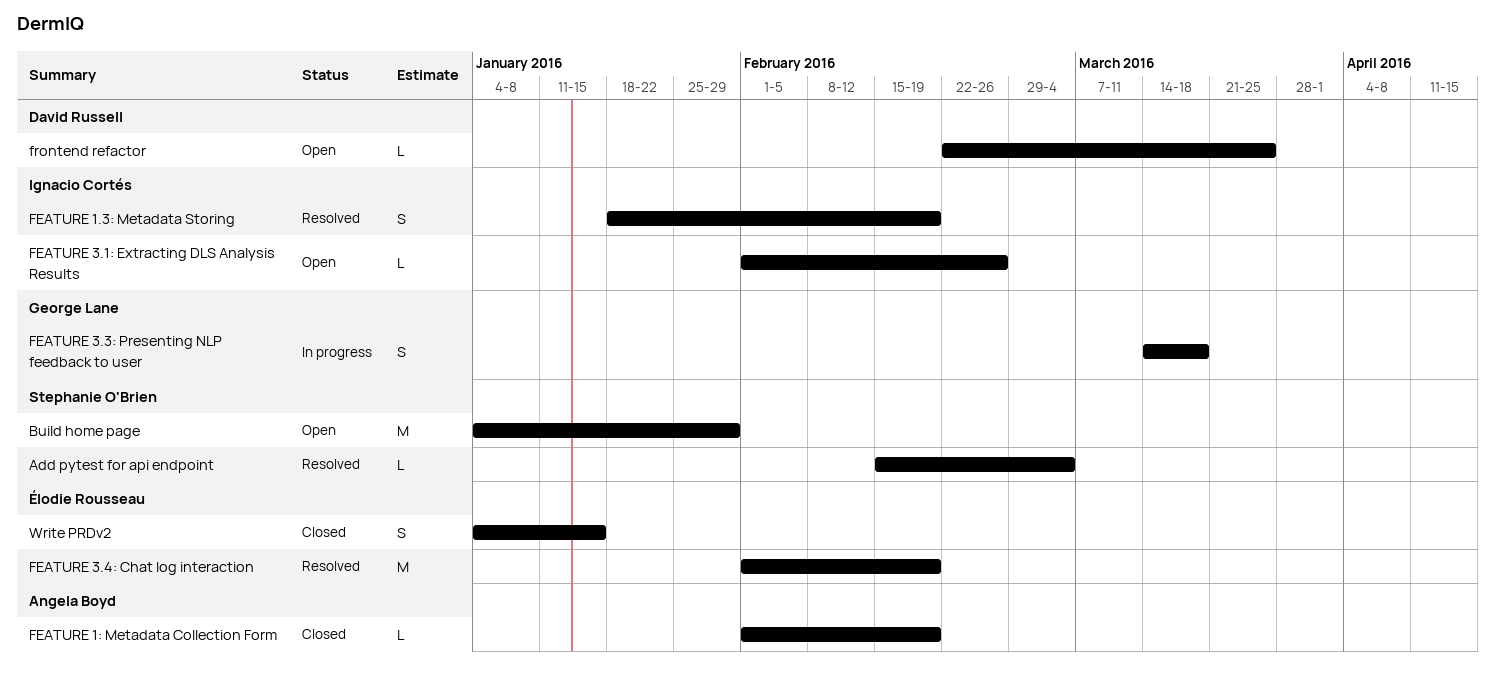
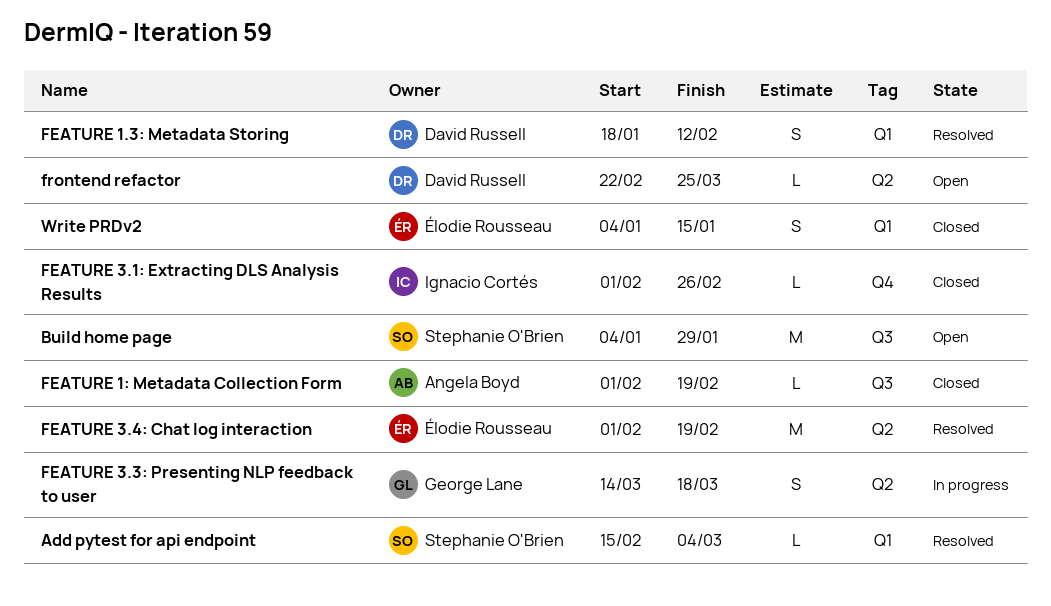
FEATURE 1.3: Metadata Storing, owner: Ignacio Cortés -> David Russell
FEATURE 1.3: Metadata Storing, due: Feb 19 -> Feb 12
FEATURE 3.1: Extracting DLS Analysis Results, status: Open -> Closed

